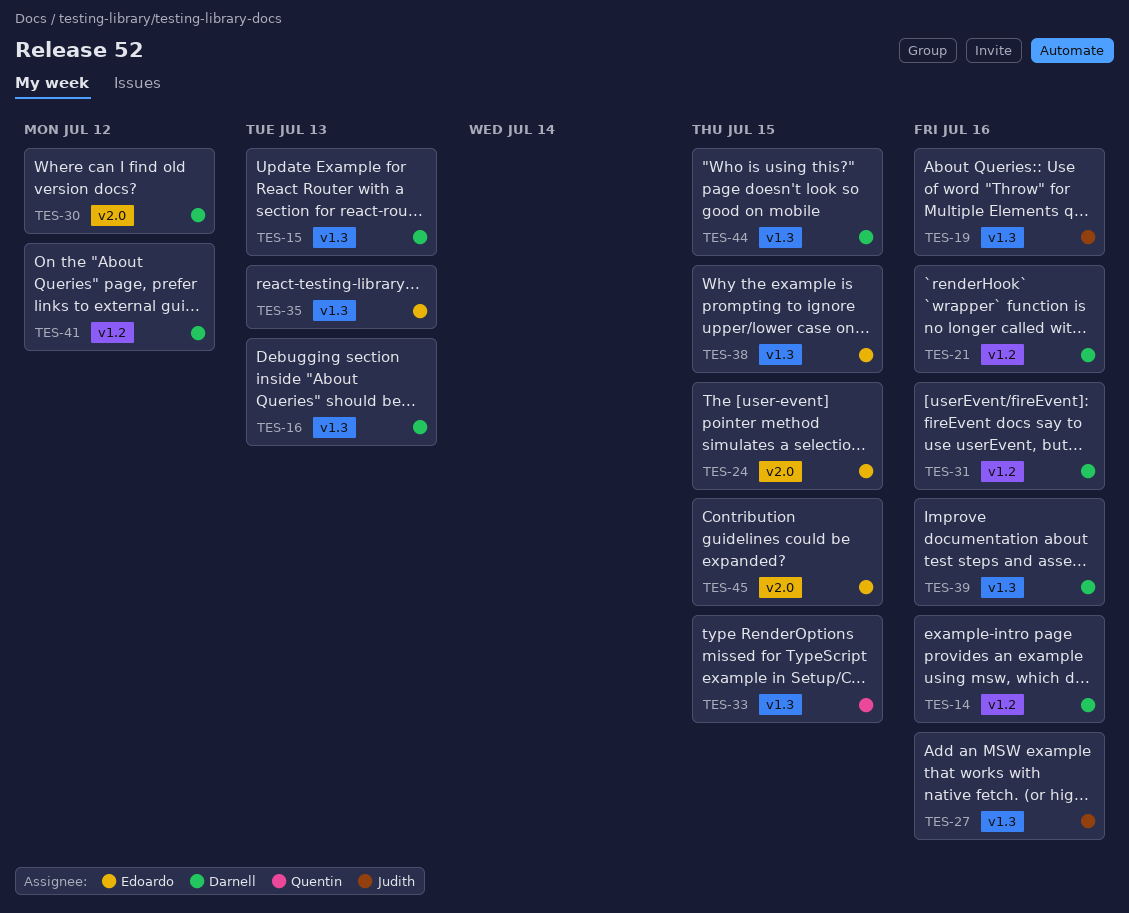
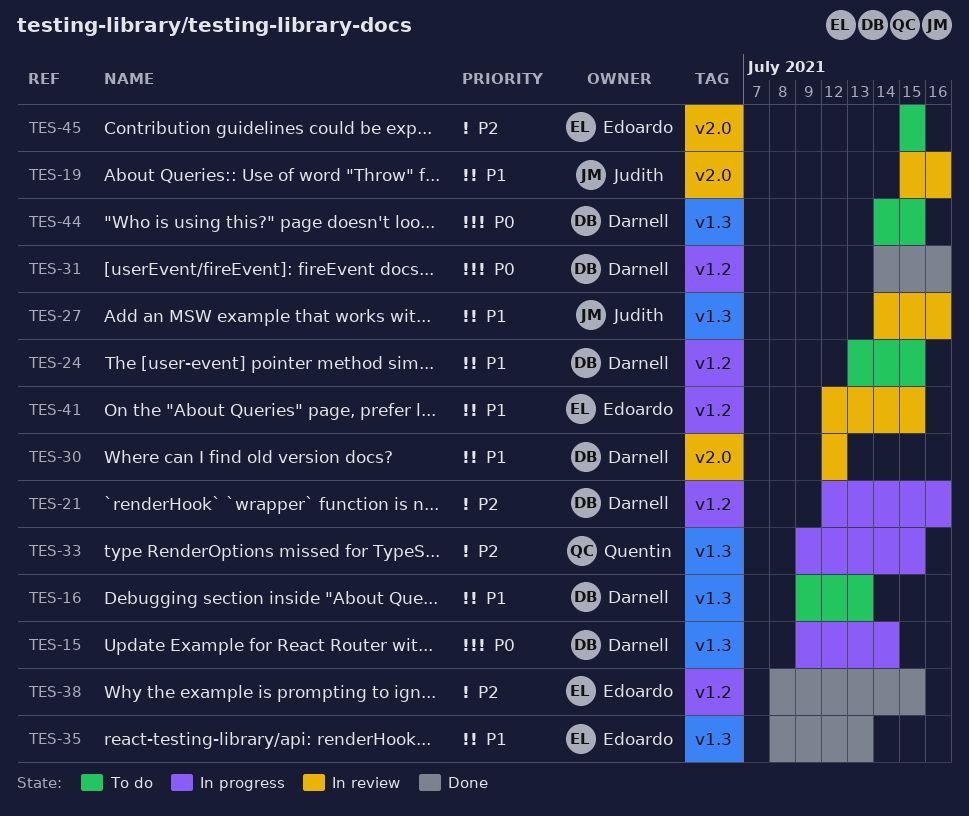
TES-14: present -> none
TES-15, due: Jul 13 -> Jul 14
TES-19, label: v1.3 -> v2.0
TES-24, owner: Edoardo -> Darnell
TES-24, label: v2.0 -> v1.2
TES-38, label: v1.3 -> v1.2
TES-39: present -> none
TES-41, owner: Darnell -> Edoardo
TES-41, due: Jul 12 -> Jul 15

